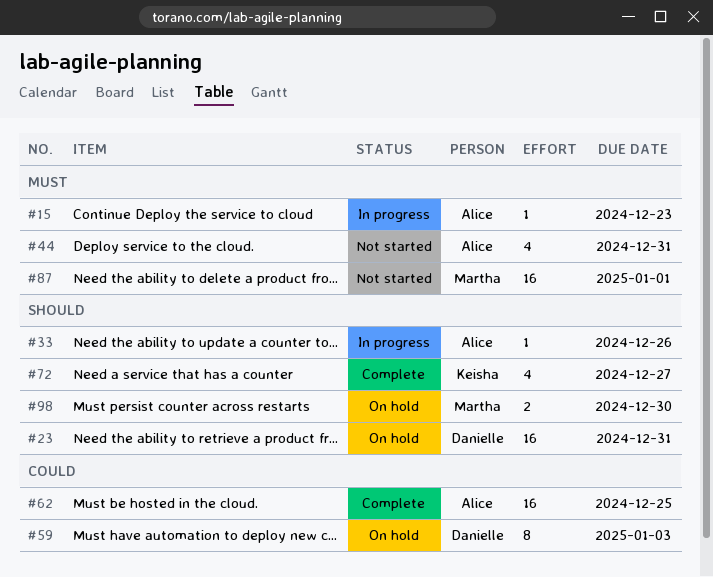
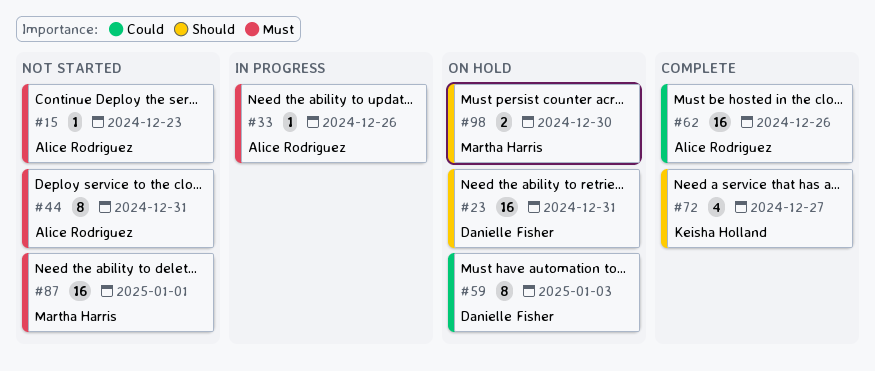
#15, status: In progress -> Not started
#33, priority: Should -> Must
#44, estimate: 4 -> 8
#62, due: Dec 25 -> Dec 26

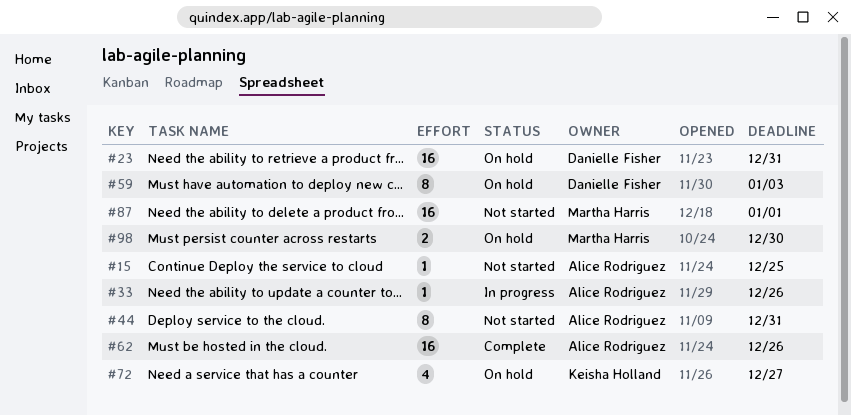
#15, due: Dec 23 -> Dec 25
#72, status: Complete -> On hold

